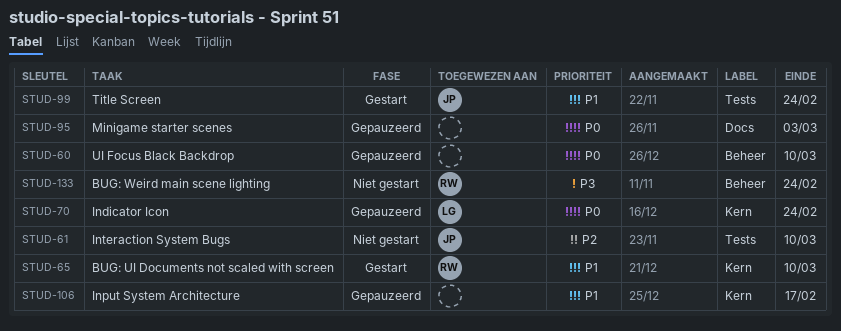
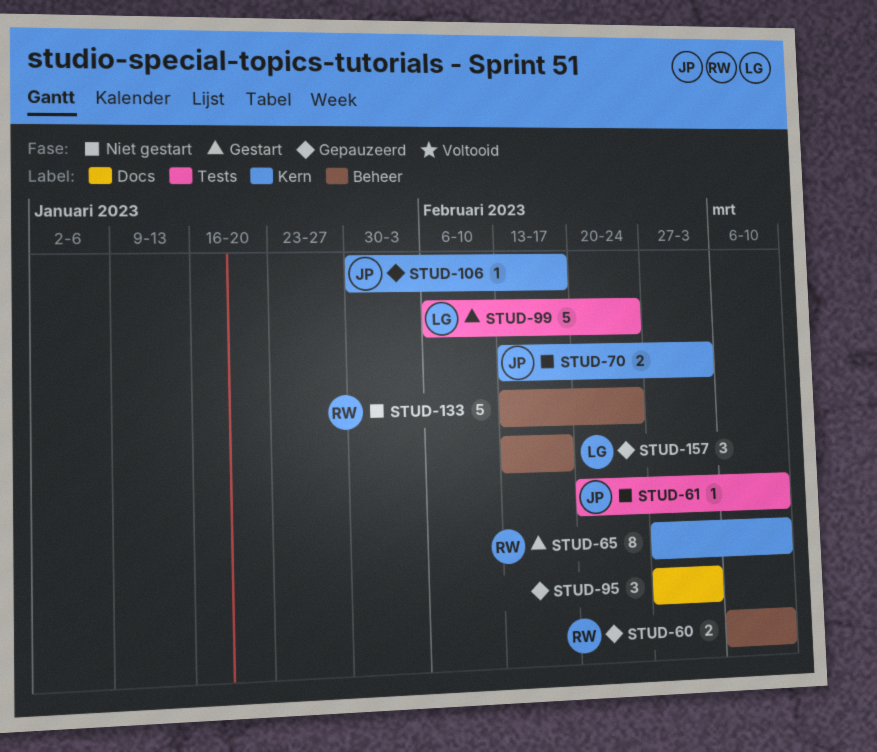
STUD-60, owner: none -> RW
STUD-70, status: Gepauzeerd -> Niet gestart
STUD-70, owner: LG -> JP
STUD-70, due: Feb 24 -> Mar 3
STUD-99, owner: JP -> LG
STUD-106, owner: none -> JP
STUD-157: none -> present

